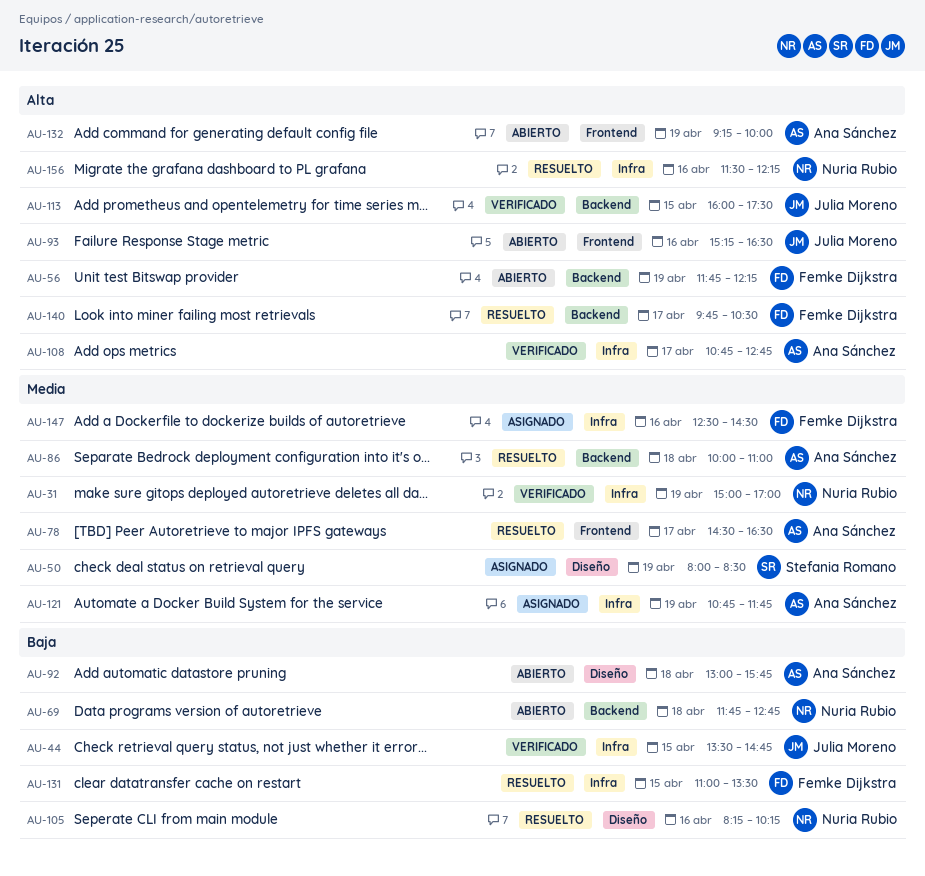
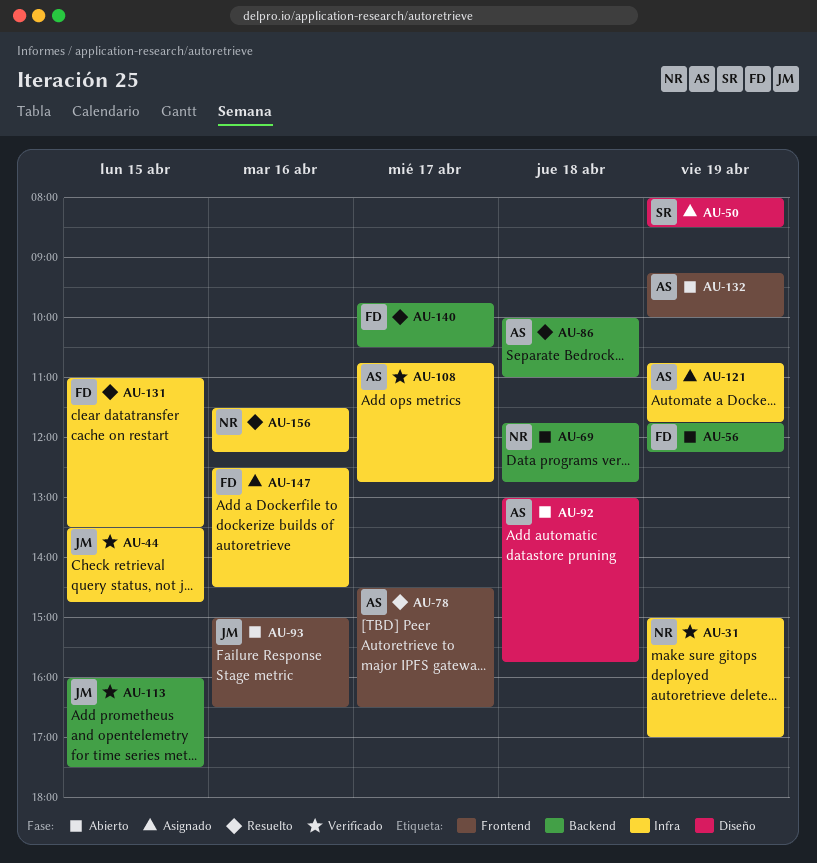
AU-93, begins: 15:15 -> 15:00
AU-105: present -> none

